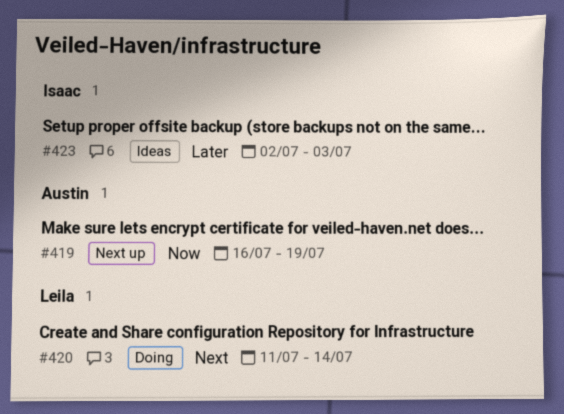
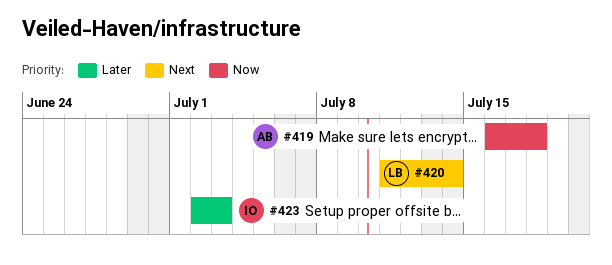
#419, due: Jul 19 -> Jul 18

